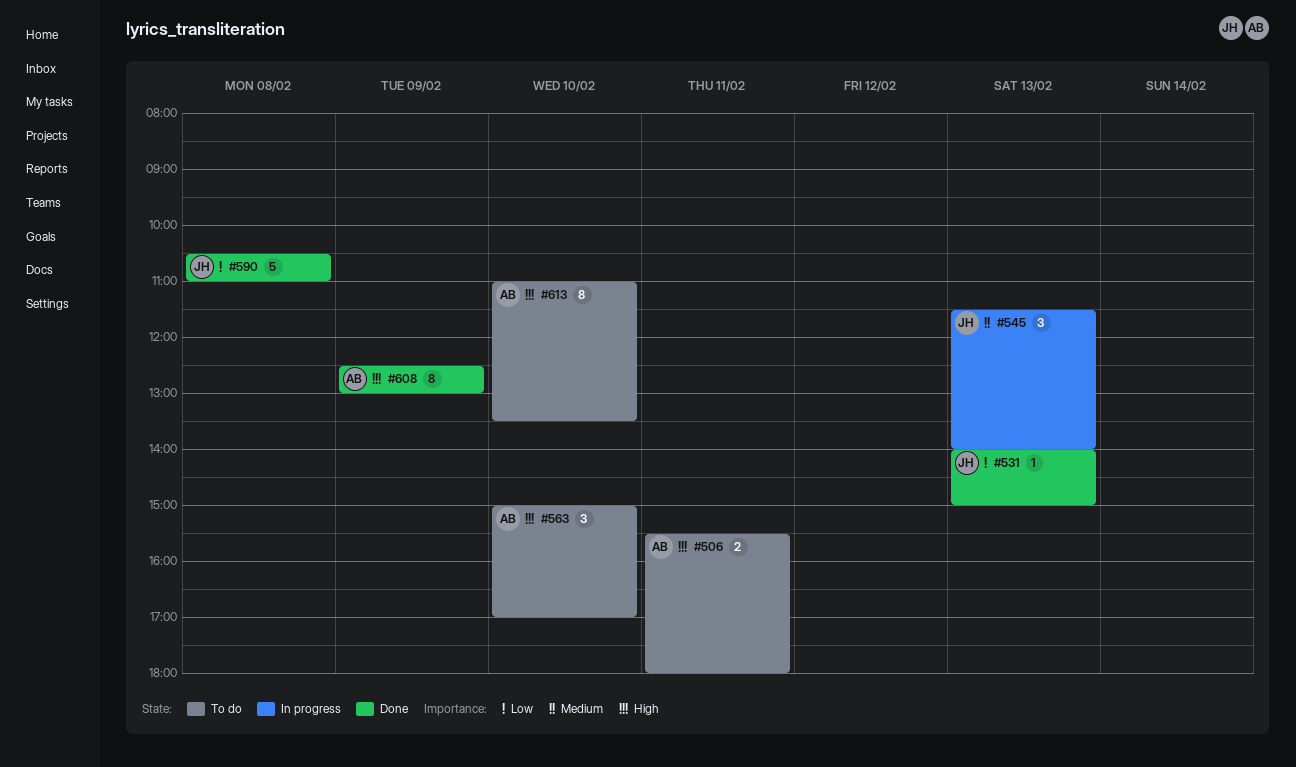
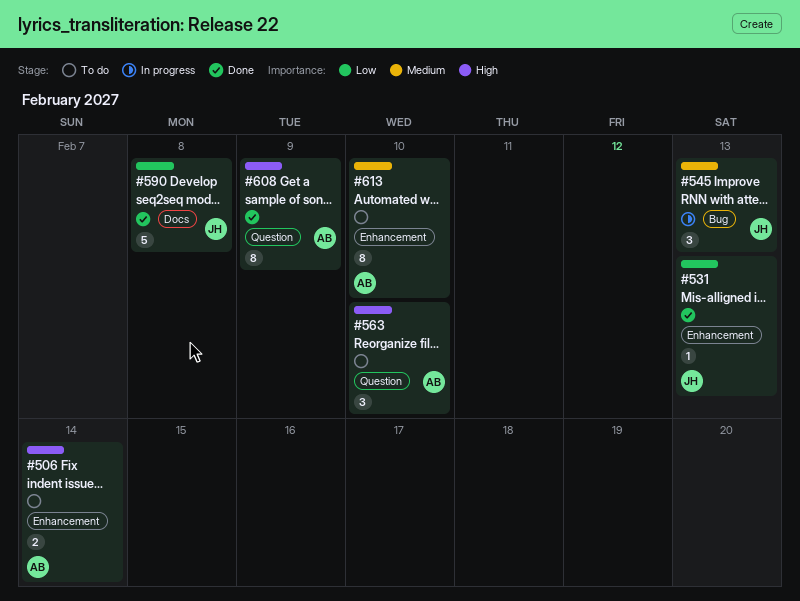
#506, day: Feb 11 -> Feb 14
#613, priority: High -> Medium

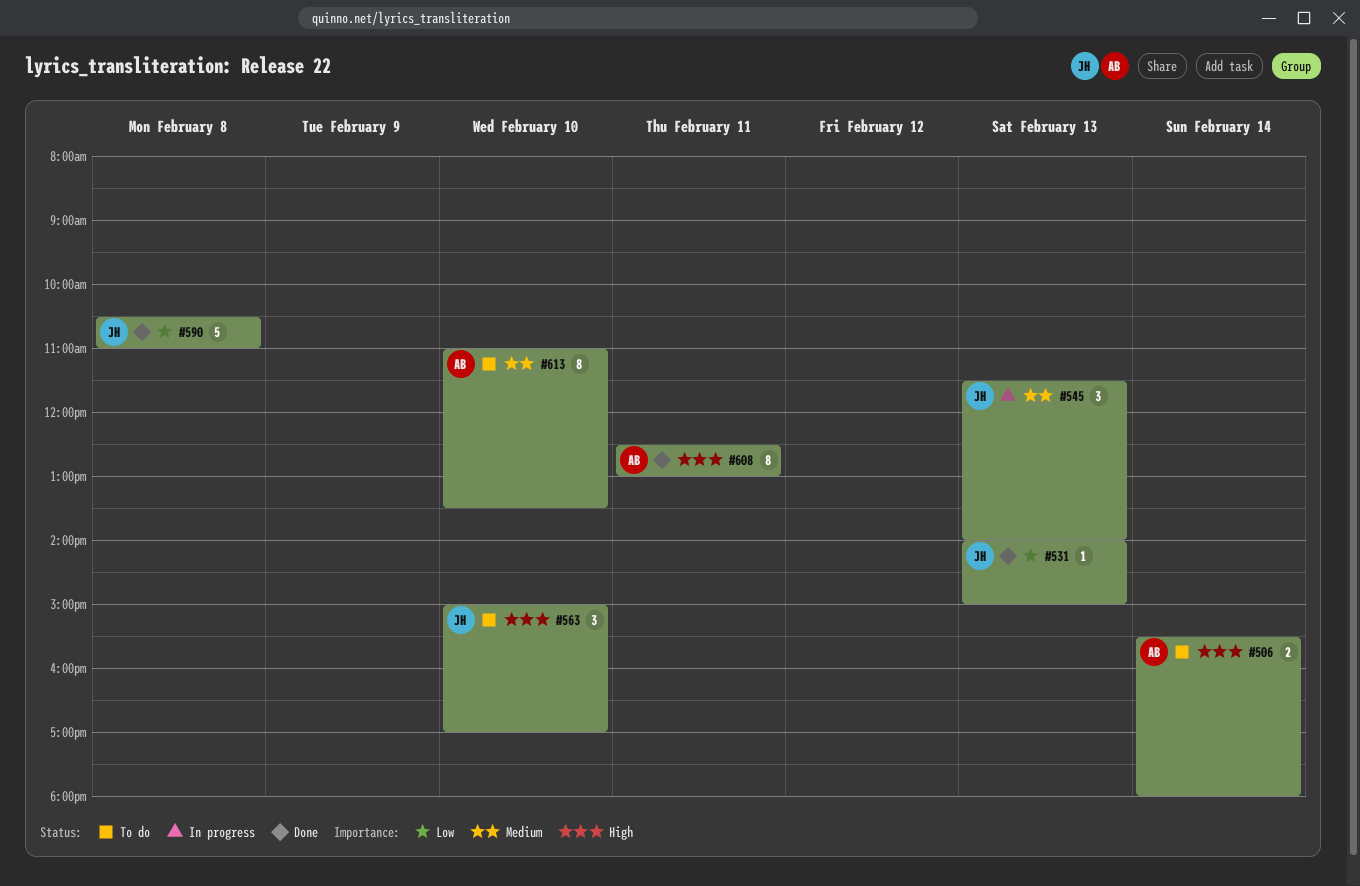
#563, owner: AB -> JH
#608, day: Feb 9 -> Feb 11

